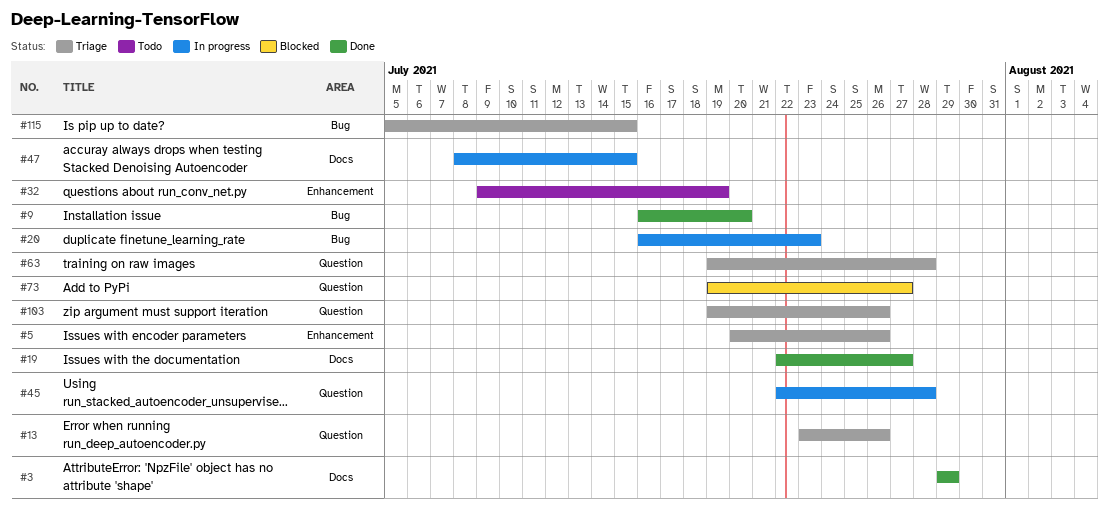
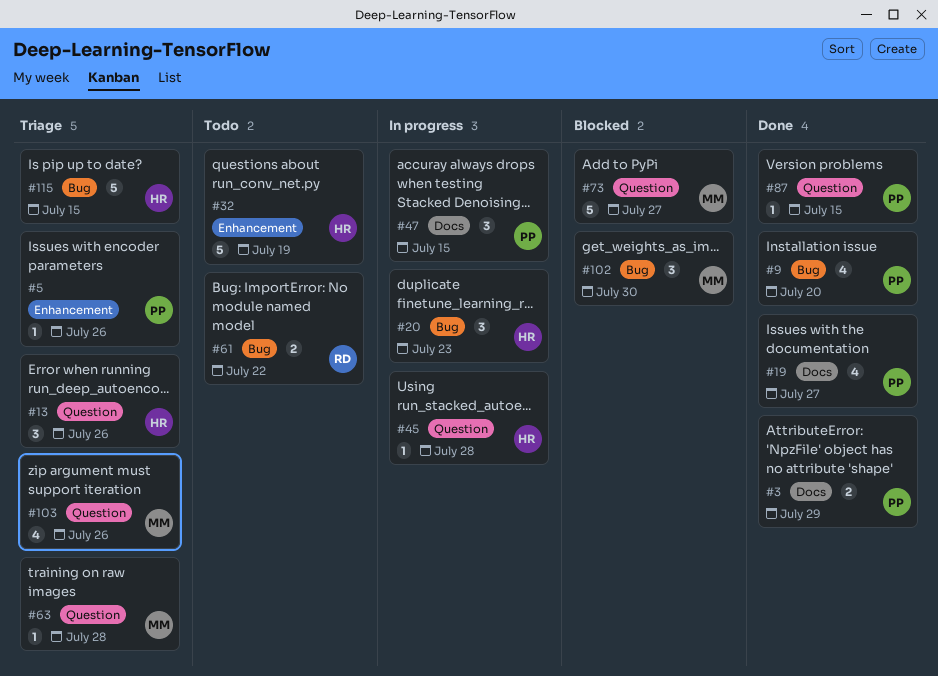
#61: none -> present
#87: none -> present
#102: none -> present

